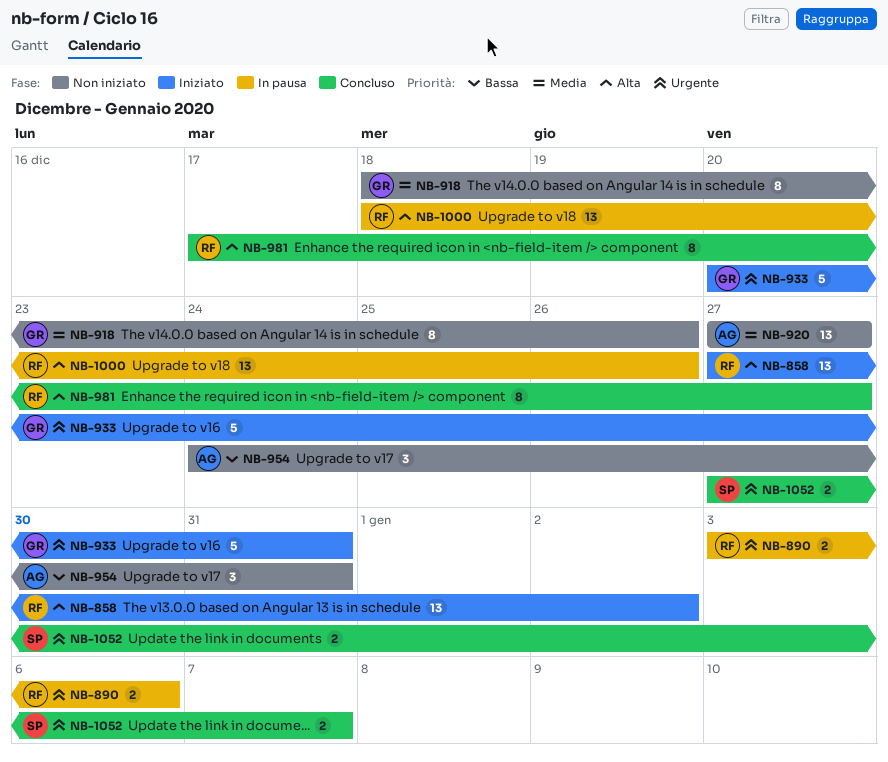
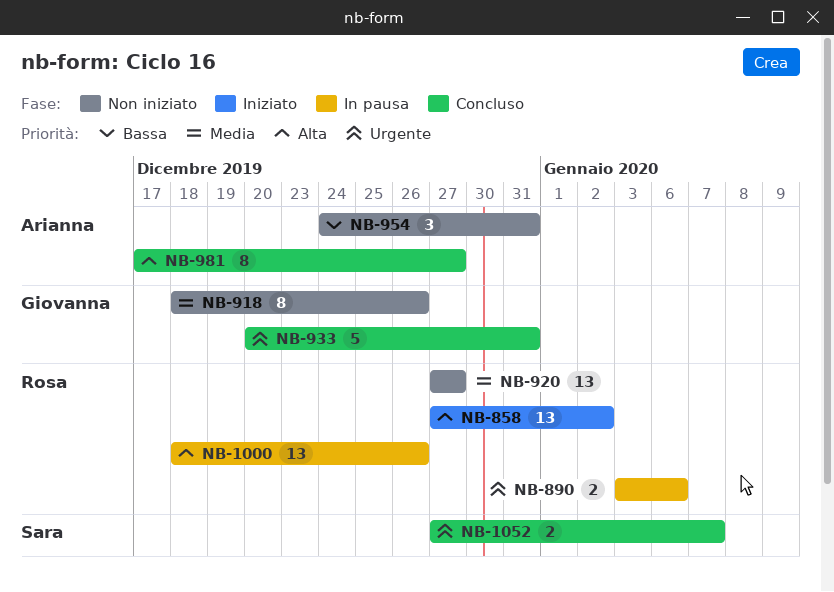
NB-920, owner: Arianna -> Rosa
NB-933, status: Iniziato -> Concluso
NB-981, owner: Rosa -> Arianna

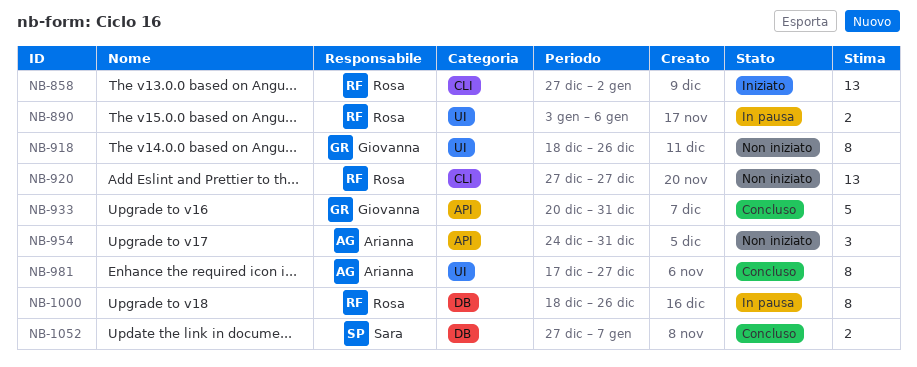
NB-1000, estimate: 13 -> 8

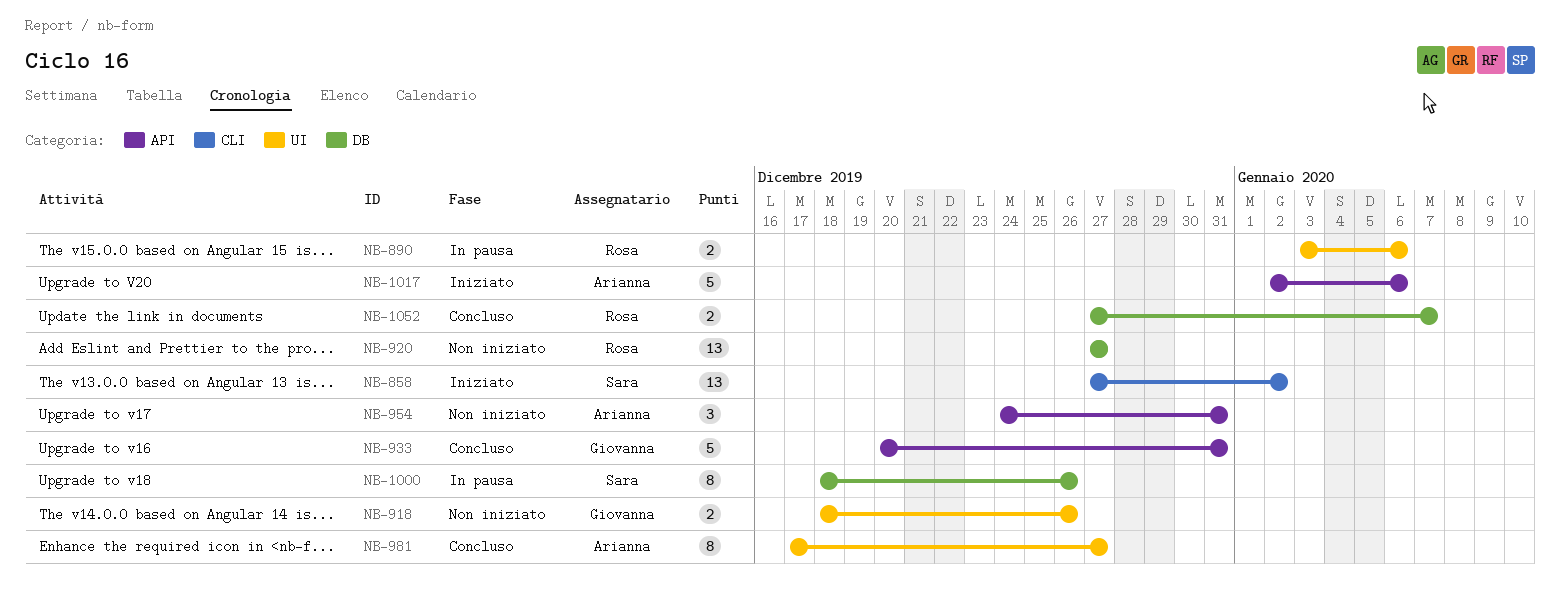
NB-858, owner: Rosa -> Sara
NB-918, estimate: 8 -> 2
NB-920, label: CLI -> DB
NB-1000, owner: Rosa -> Sara
NB-1017: none -> present
NB-1052, owner: Sara -> Rosa

